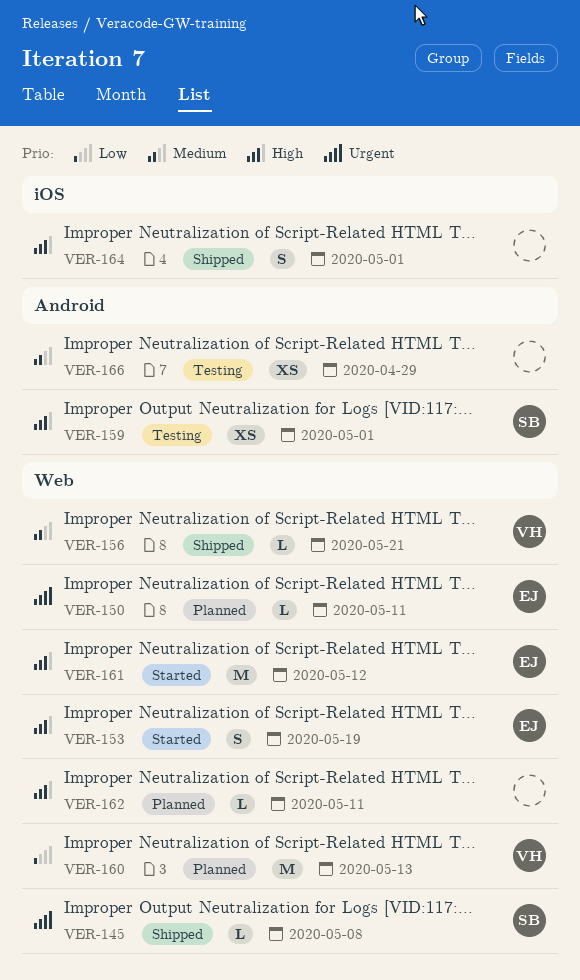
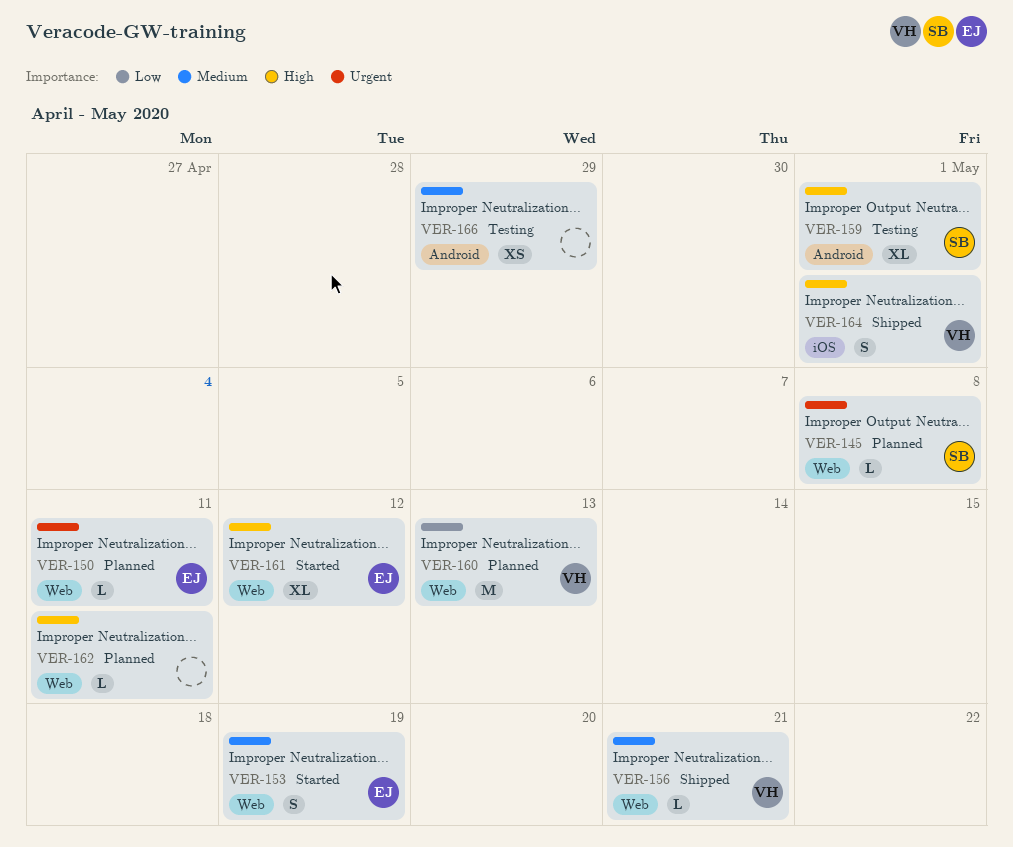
VER-145, status: Shipped -> Planned
VER-153, priority: High -> Medium
VER-159, estimate: XS -> XL
VER-161, estimate: M -> XL
VER-164, owner: none -> VH

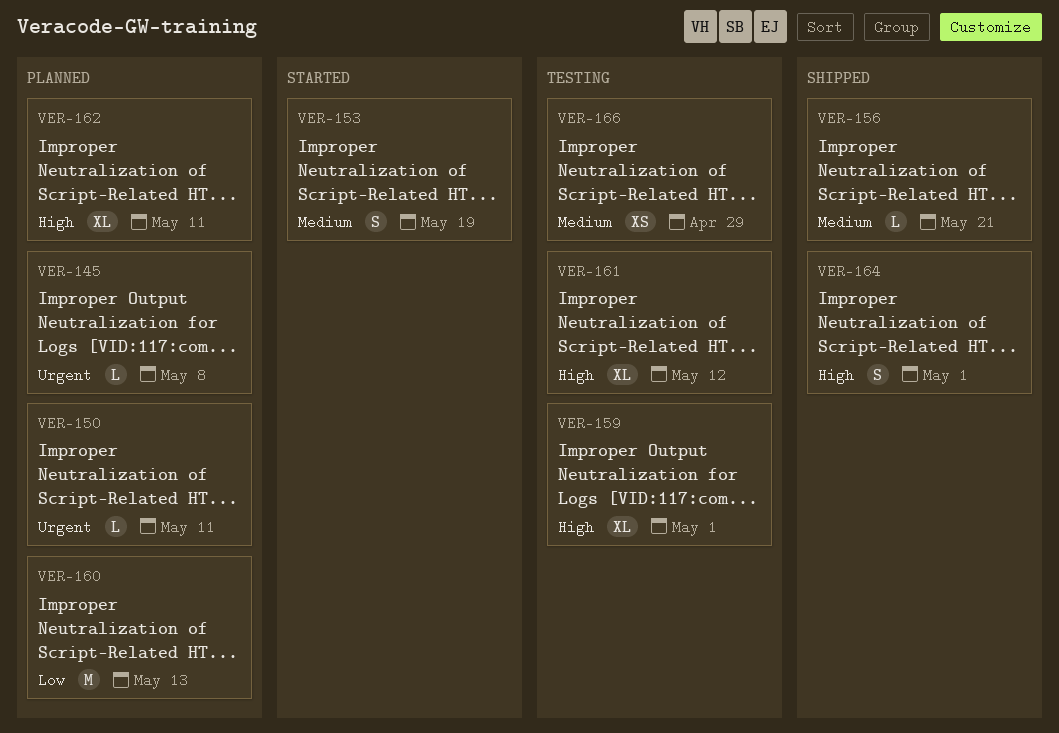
VER-161, status: Started -> Testing
VER-162, estimate: L -> XL

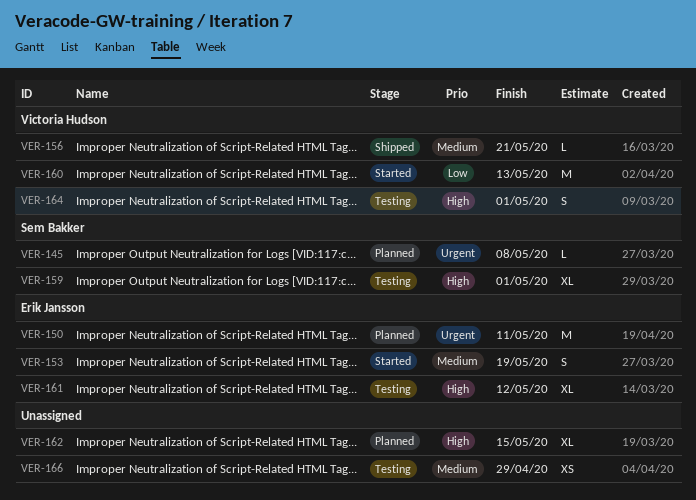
VER-150, estimate: L -> M
VER-160, status: Planned -> Started
VER-162, due: May 11 -> May 15
VER-164, status: Shipped -> Testing

